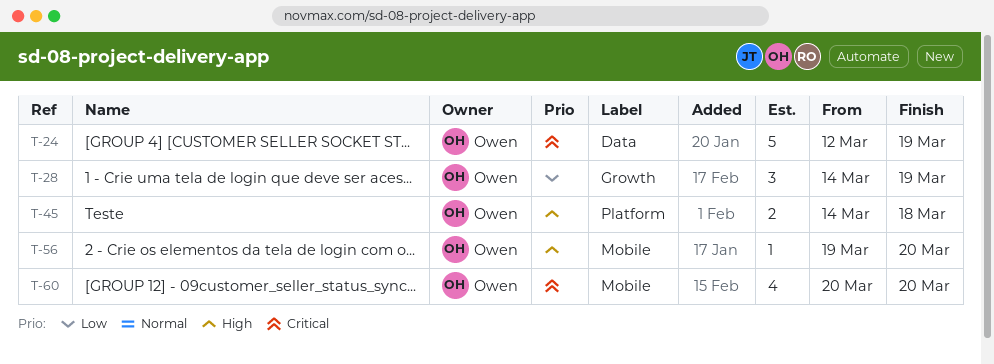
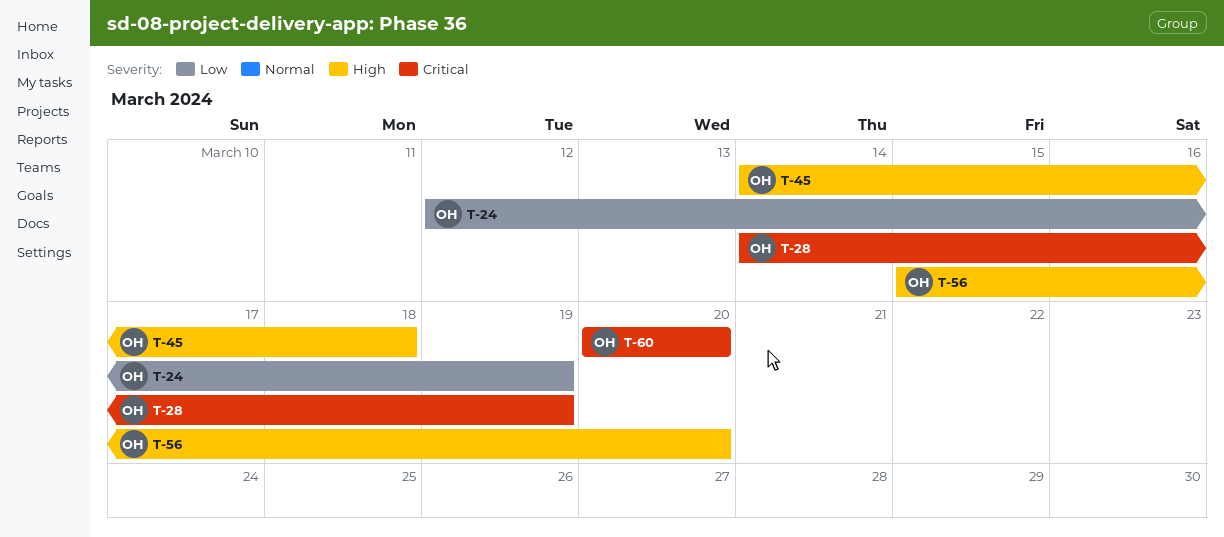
T-24, priority: Critical -> Low
T-28, priority: Low -> Critical
T-56, start: Mar 19 -> Mar 15

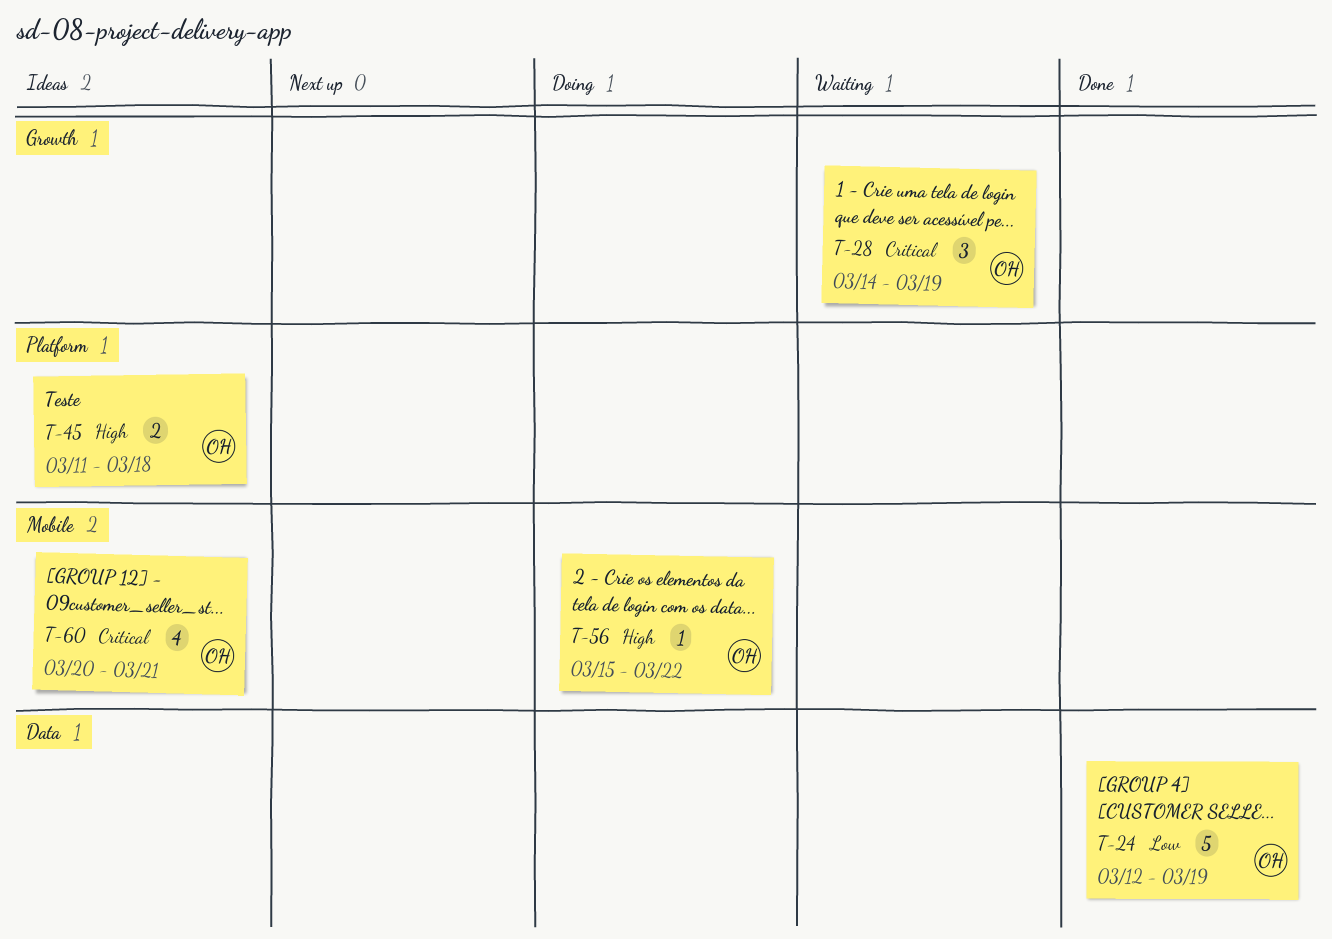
T-45, start: Mar 14 -> Mar 11
T-56, due: Mar 20 -> Mar 22
T-60, due: Mar 20 -> Mar 21

